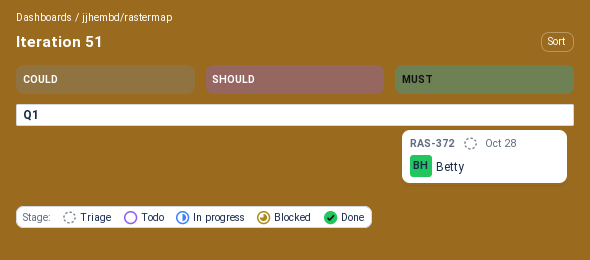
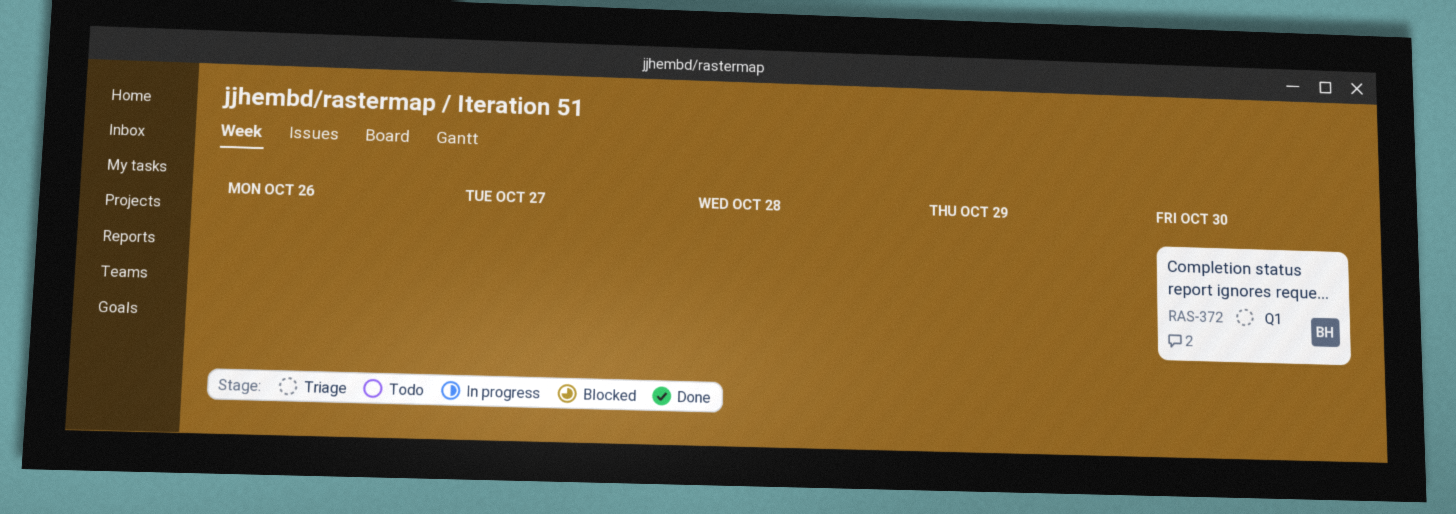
RAS-372, due: Oct 28 -> Oct 30

